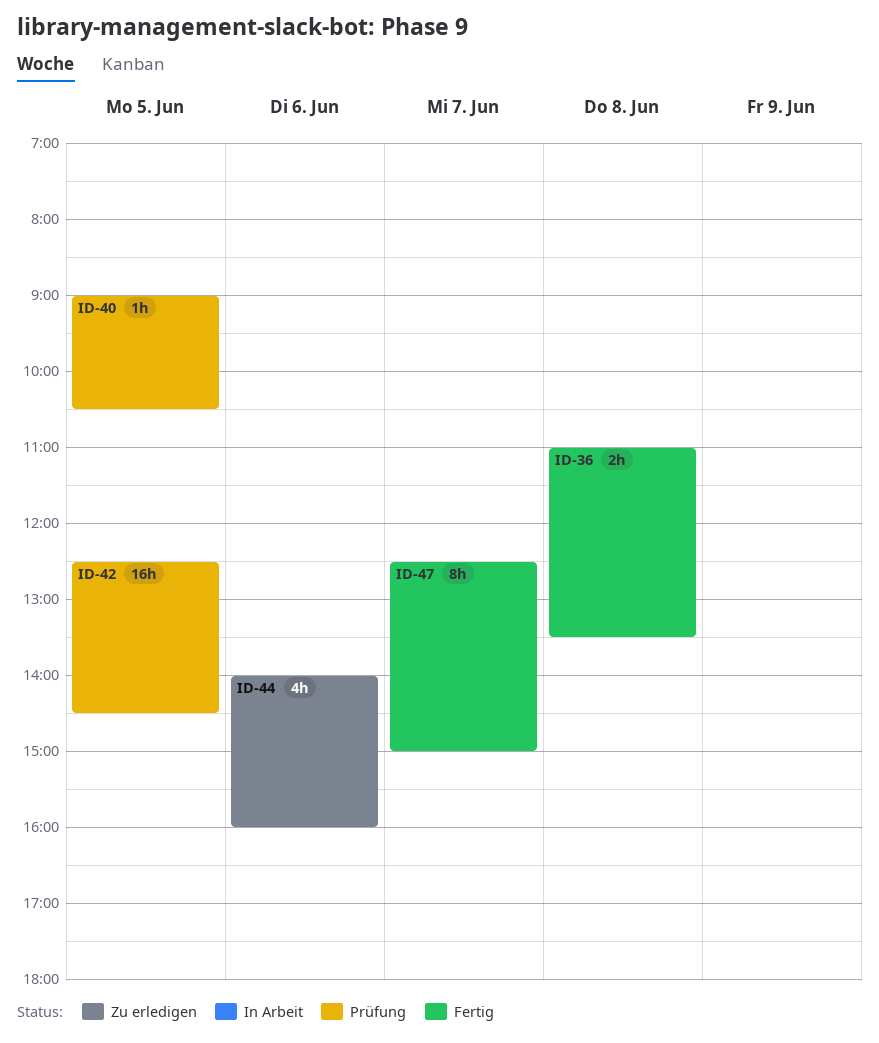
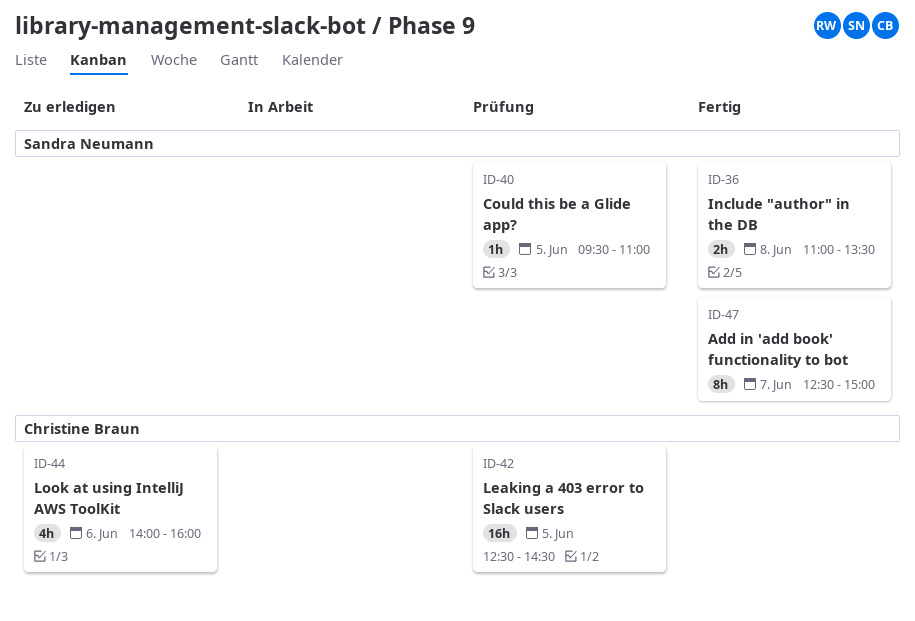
ID-40, begins: 09:00 -> 09:30
ID-40, ends: 10:30 -> 11:00

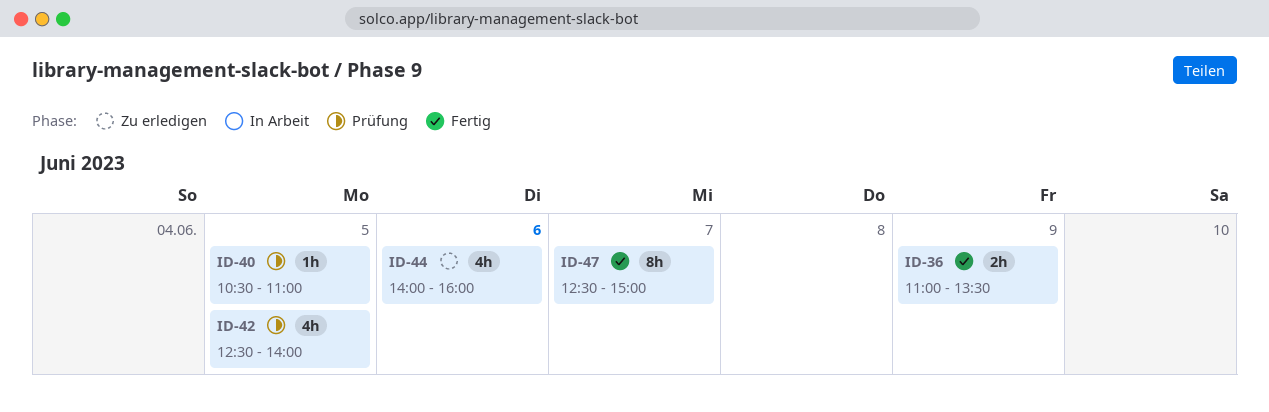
ID-36, day: Jun 8 -> Jun 9
ID-40, begins: 09:30 -> 10:30
ID-42, estimate: 16h -> 4h
ID-42, ends: 14:30 -> 14:00

